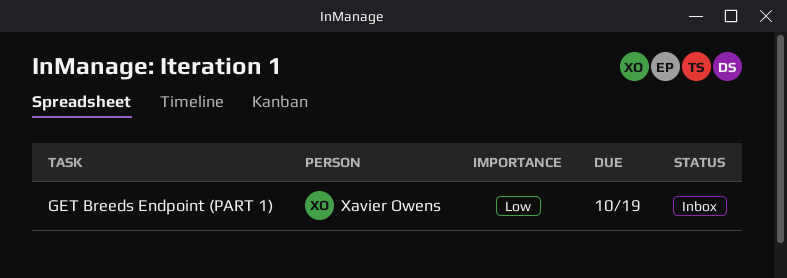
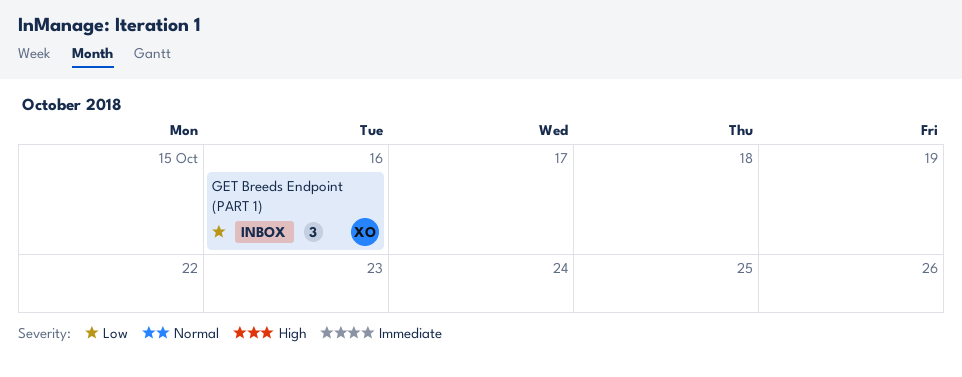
GET Breeds Endpoint (PART 1), due: Oct 19 -> Oct 16

